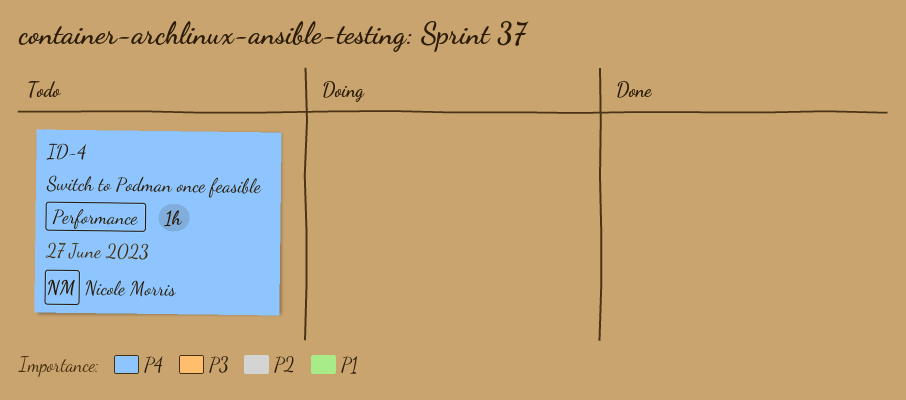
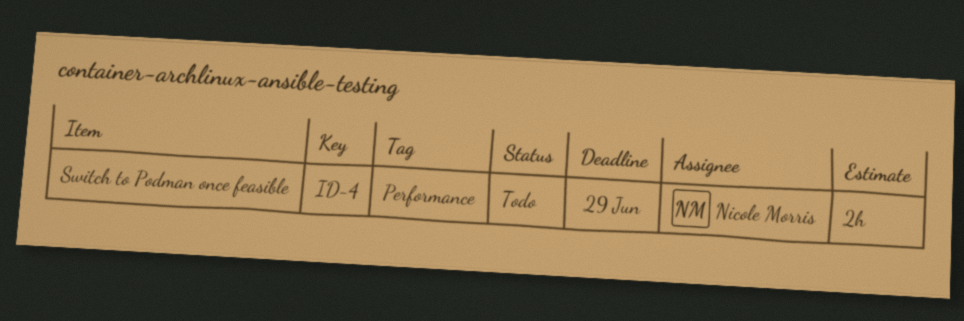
ID-4, estimate: 1h -> 2h
ID-4, due: Jun 27 -> Jun 29

